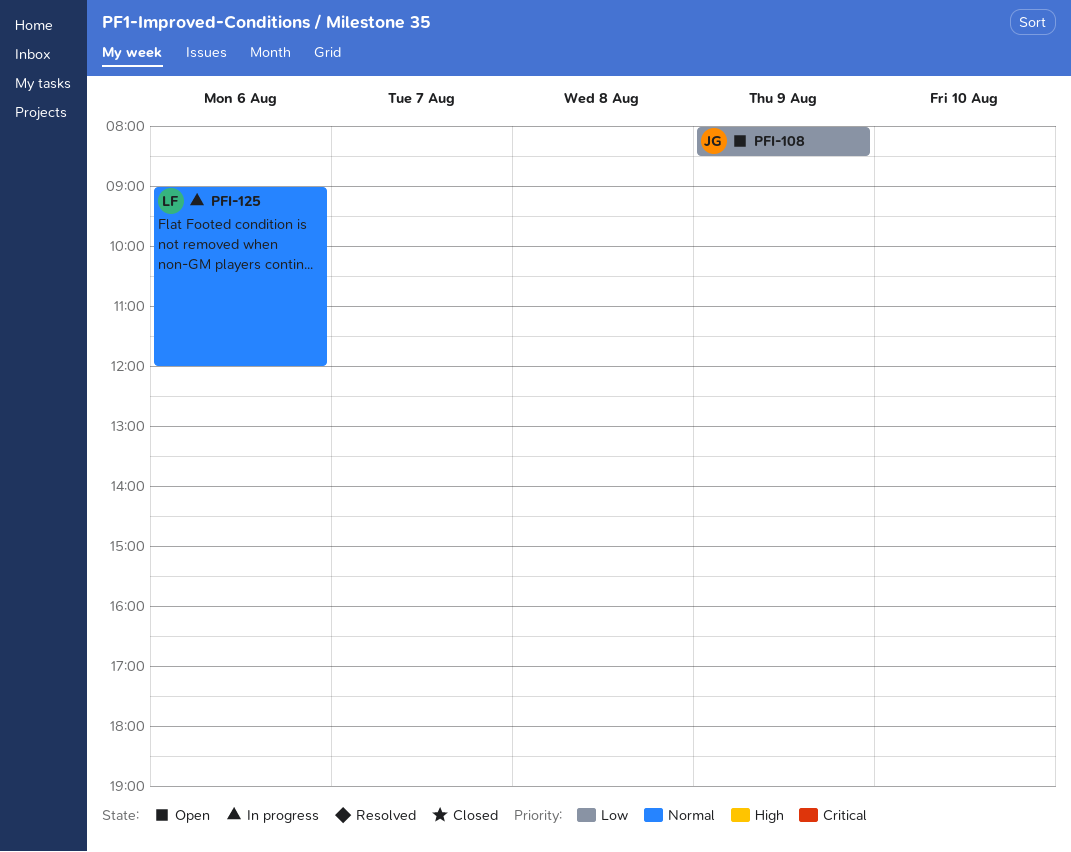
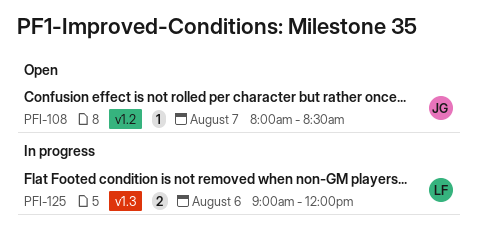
PFI-108, day: Aug 9 -> Aug 7

